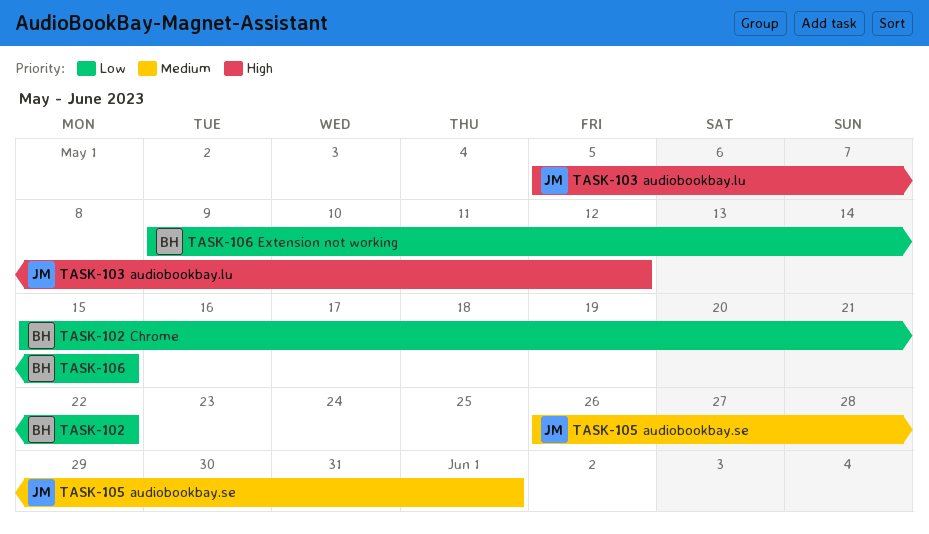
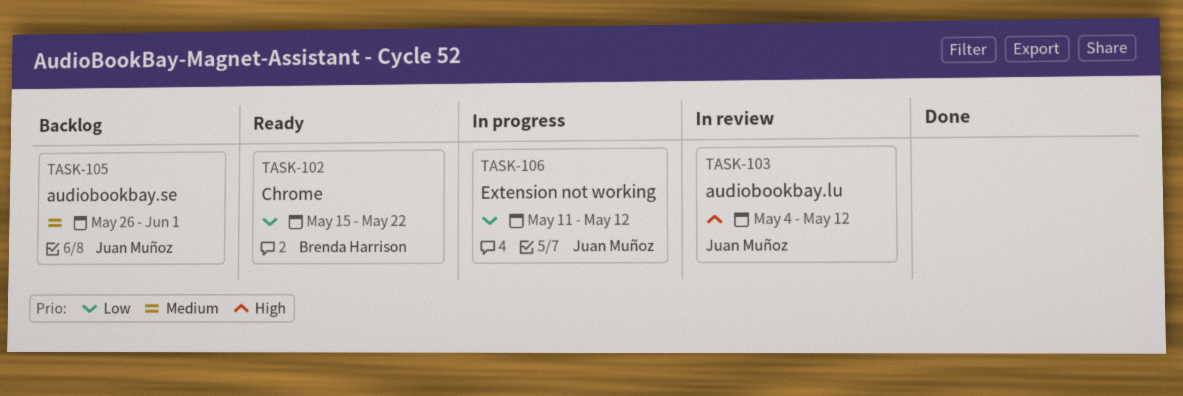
TASK-103, start: May 5 -> May 4
TASK-106, owner: Brenda Harrison -> Juan Muñoz
TASK-106, start: May 9 -> May 11
TASK-106, due: May 15 -> May 12

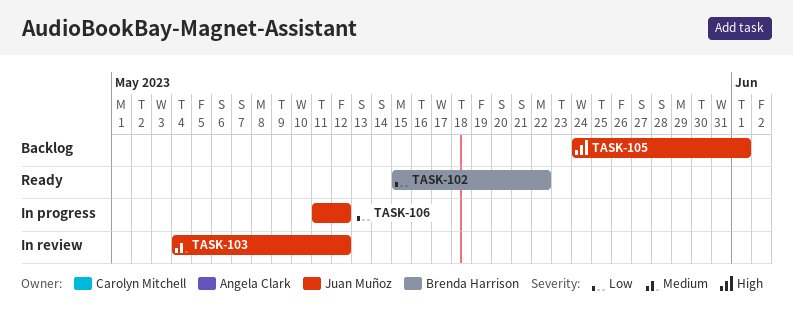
TASK-103, priority: High -> Medium
TASK-105, priority: Medium -> High
TASK-105, start: May 26 -> May 24

